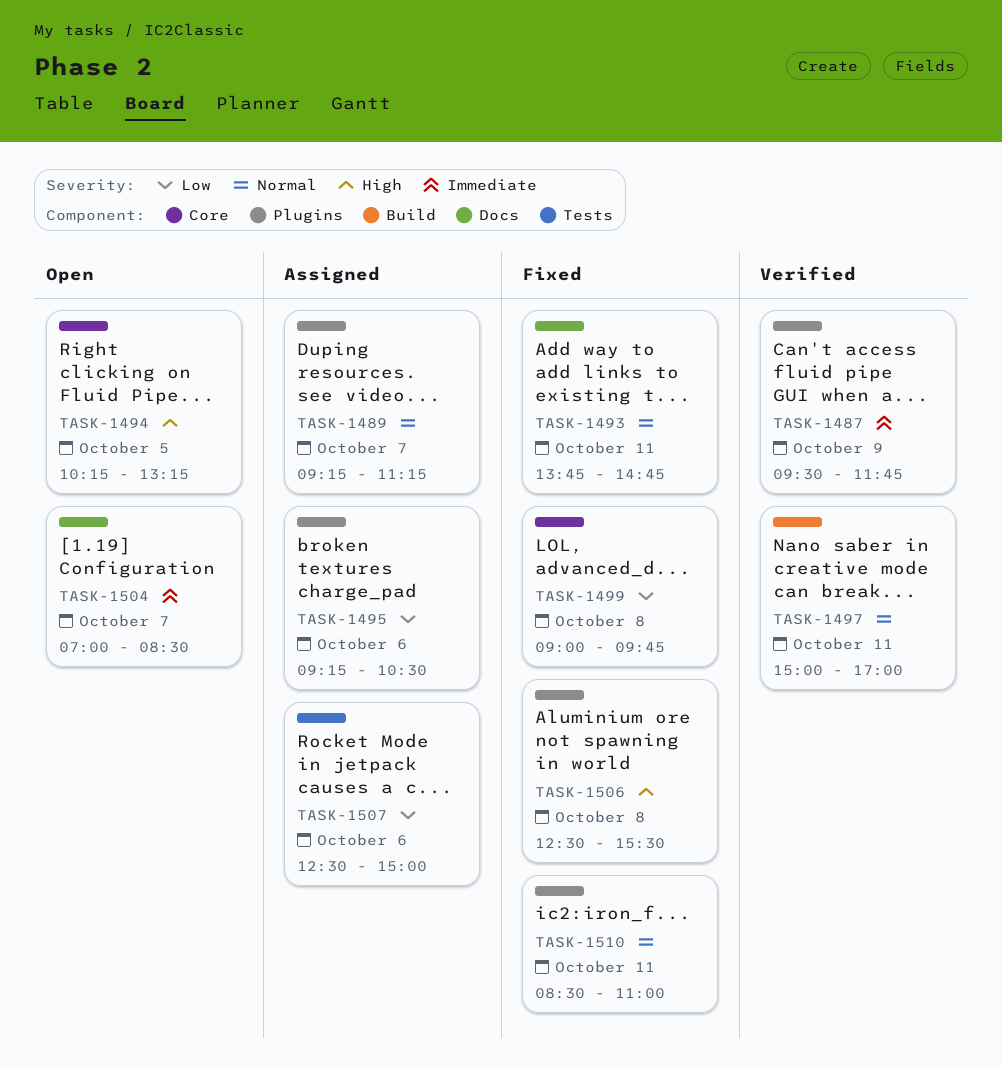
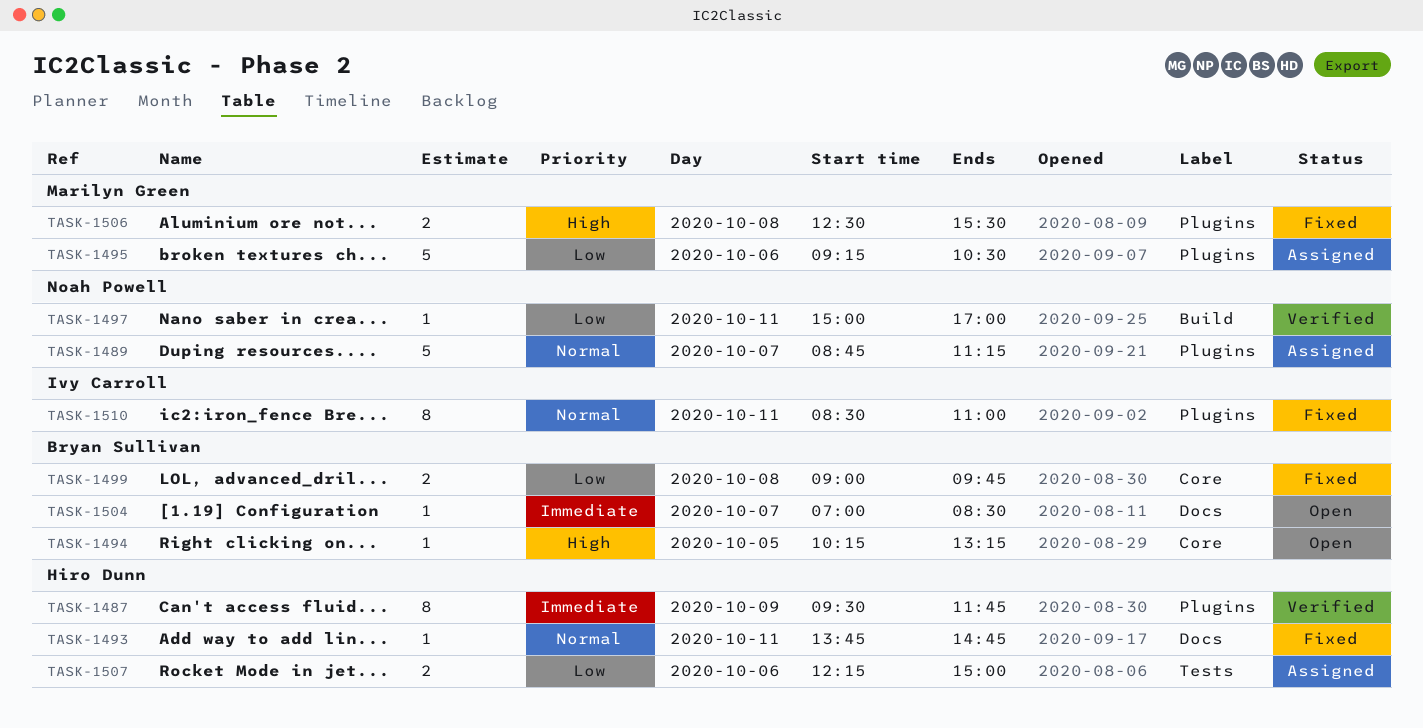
TASK-1489, begins: 09:15 -> 08:45
TASK-1497, priority: Normal -> Low
TASK-1507, begins: 12:30 -> 12:15

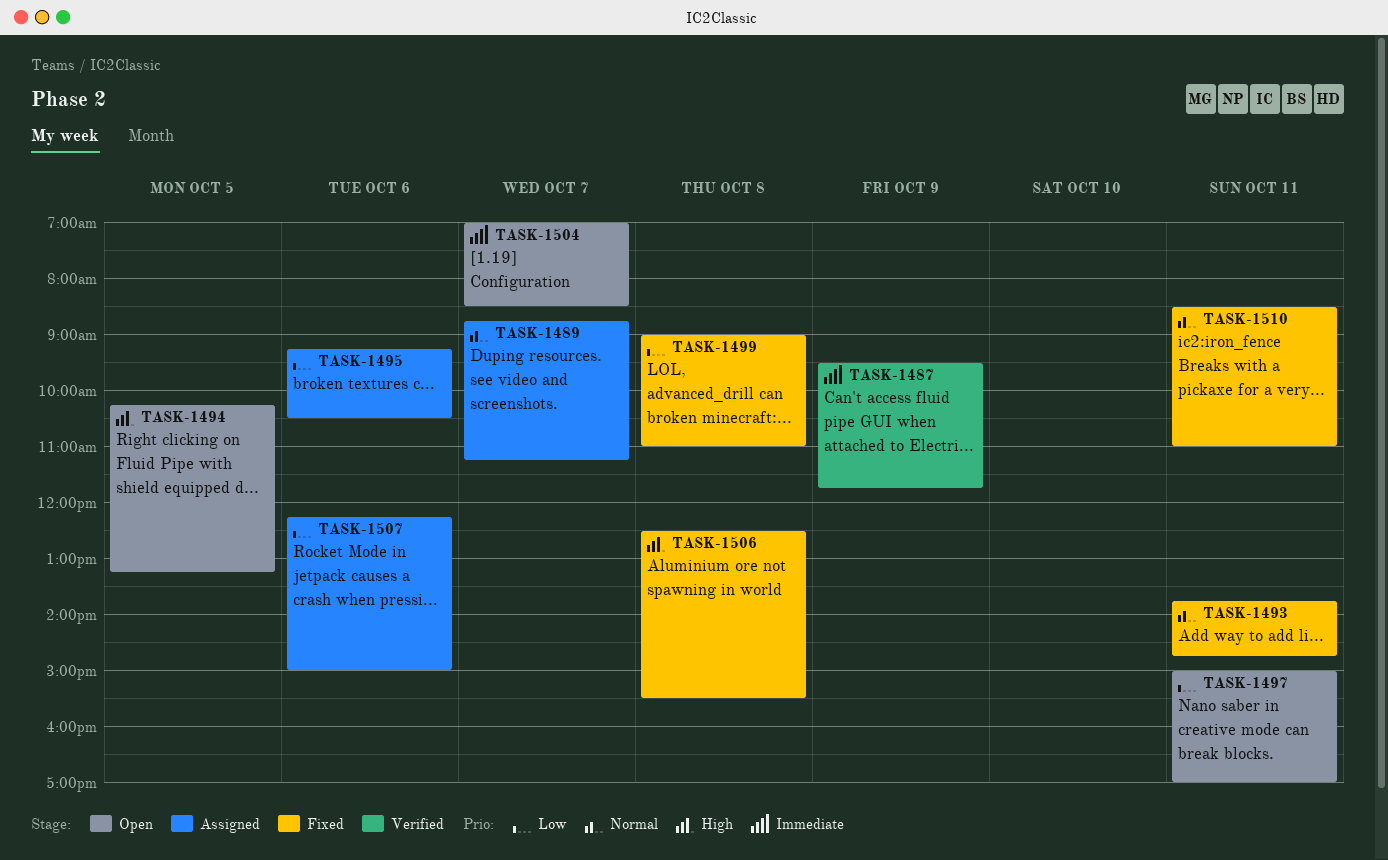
TASK-1497, status: Verified -> Open
TASK-1499, ends: 09:45 -> 11:00

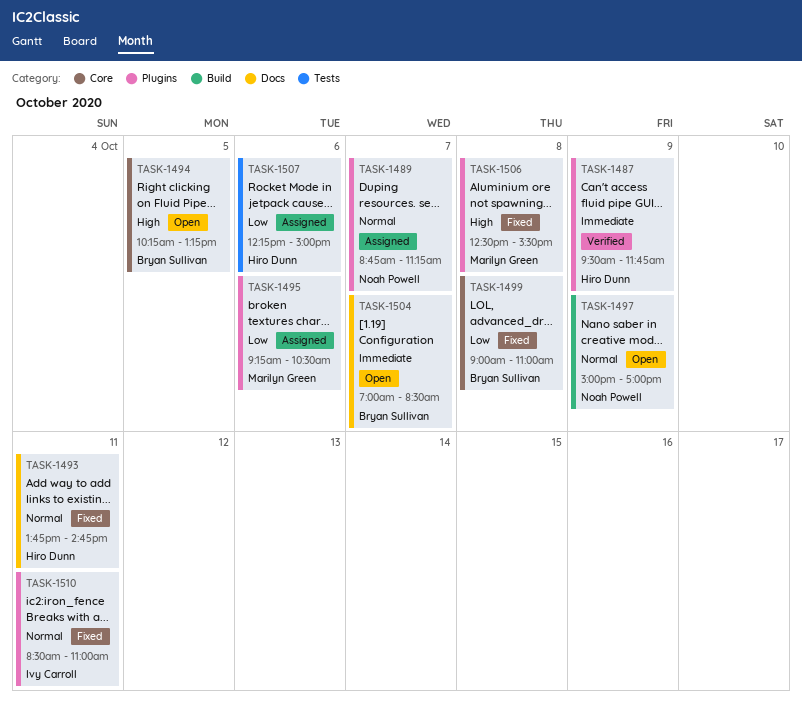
TASK-1497, priority: Low -> Normal
TASK-1497, day: Oct 11 -> Oct 9

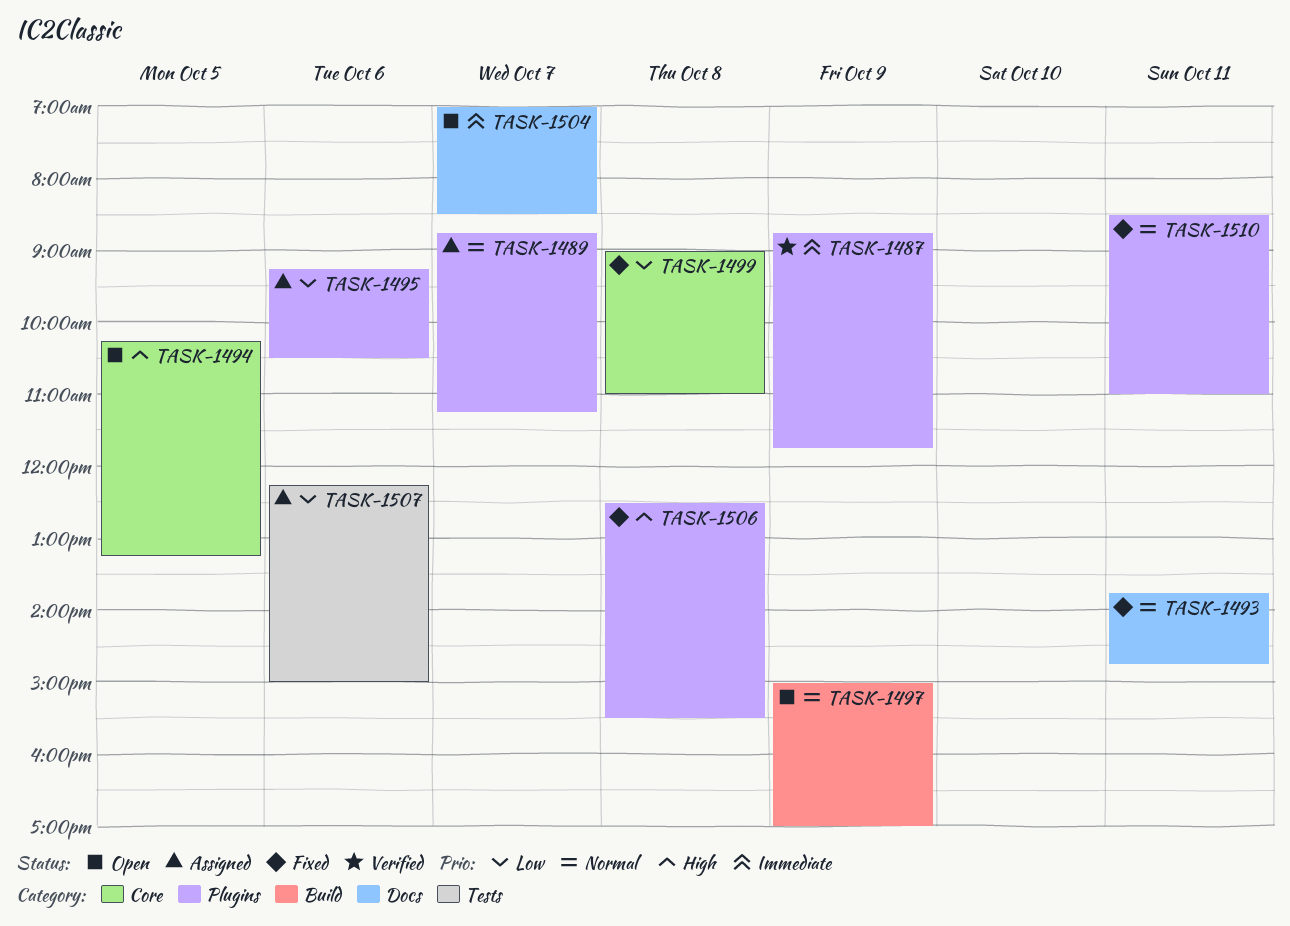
TASK-1487, begins: 09:30 -> 08:45

